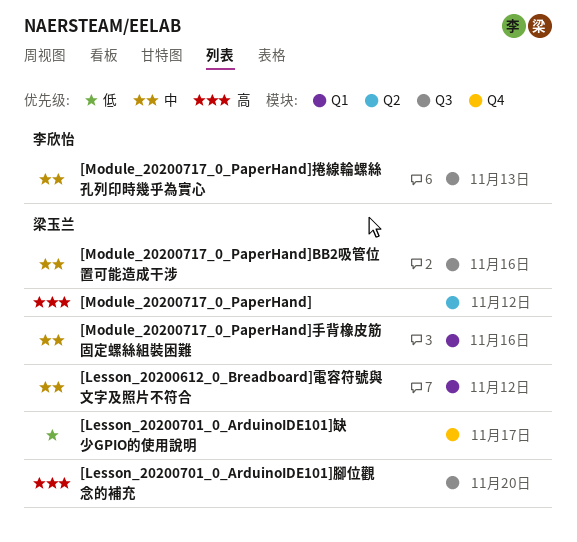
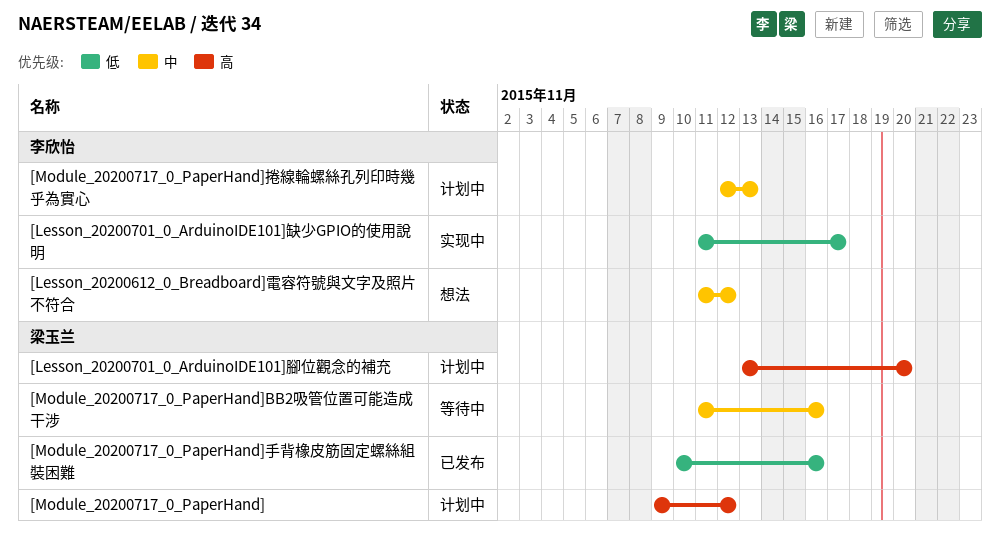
[Lesson_20200612_0_Breadboard]電容符號與文字及照片不符合, owner: 梁玉兰 -> 李欣怡
[Lesson_20200701_0_ArduinoIDE101]缺少GPIO的使用說明, owner: 梁玉兰 -> 李欣怡
[Module_20200717_0_PaperHand]手背橡皮筋固定螺絲組裝困難, priority: 中 -> 低

